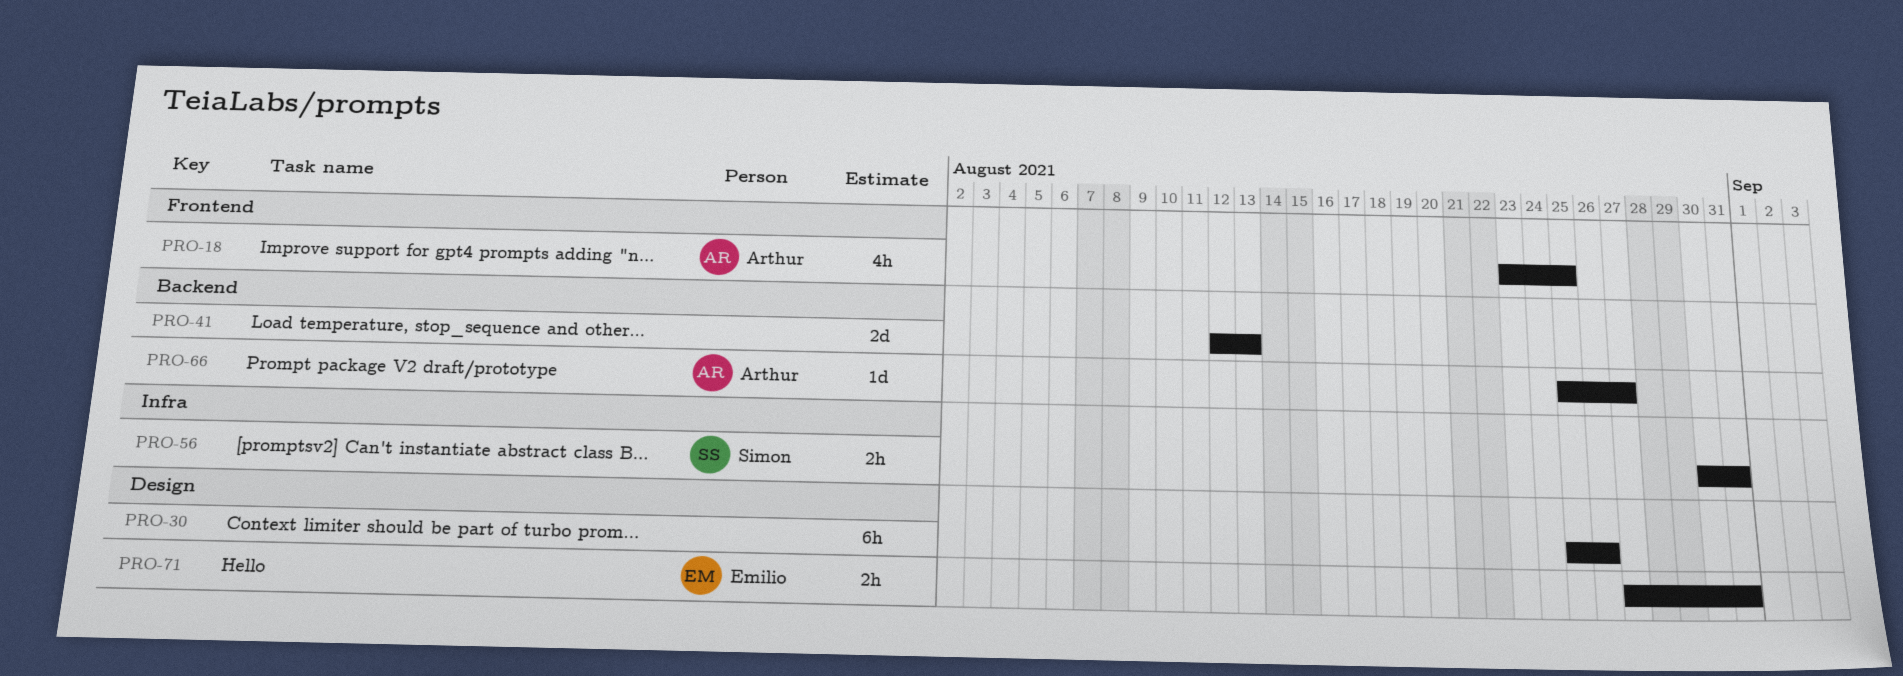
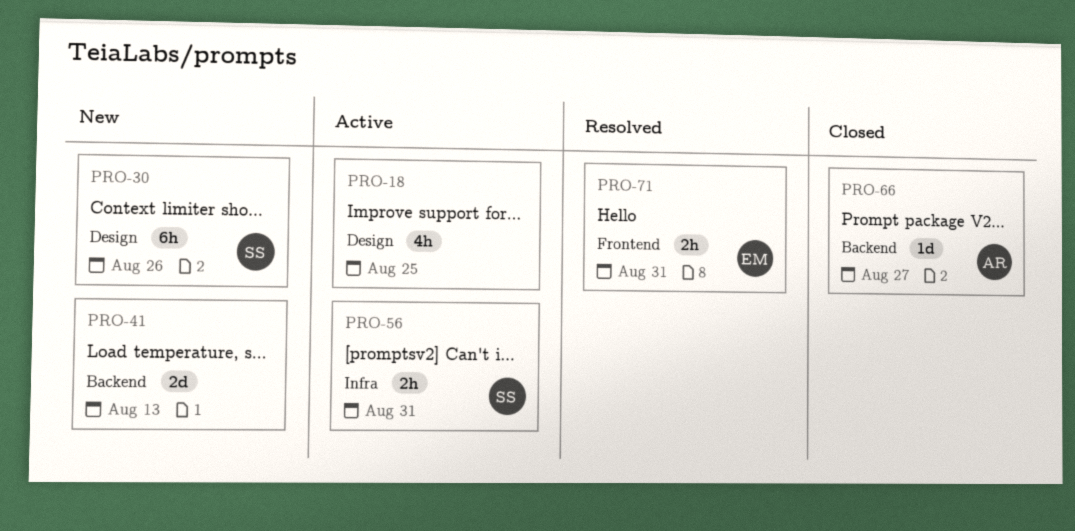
PRO-18, owner: Arthur -> none
PRO-18, label: Frontend -> Design
PRO-30, owner: none -> Simon
PRO-71, label: Design -> Frontend

